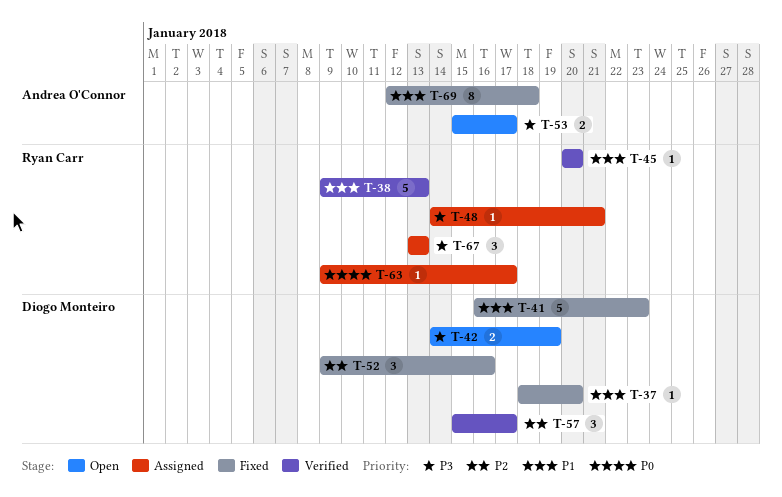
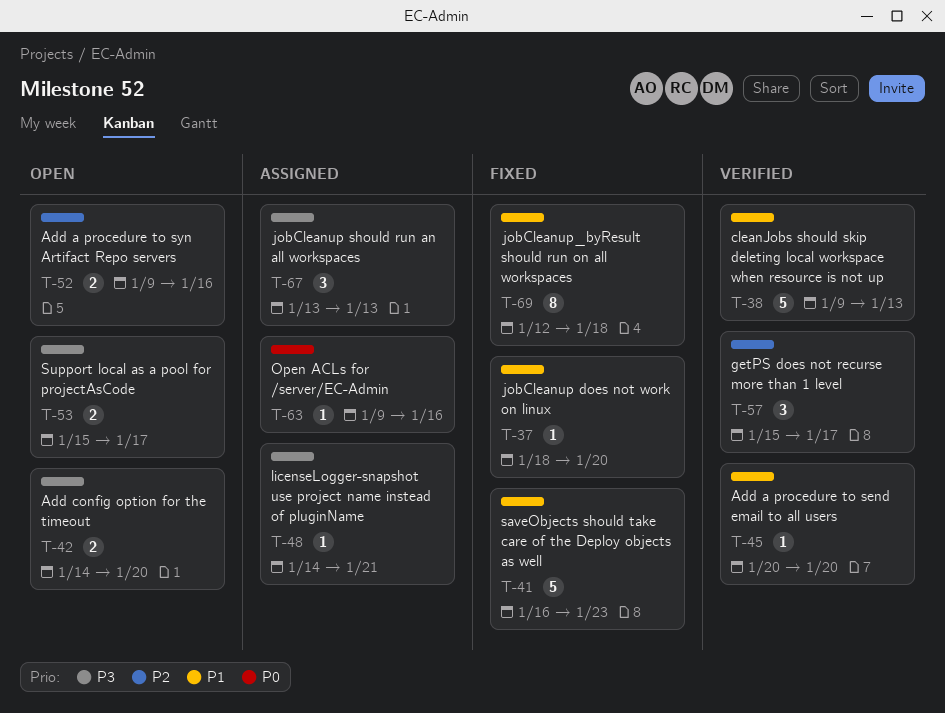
T-42, due: Jan 19 -> Jan 20
T-52, status: Fixed -> Open
T-52, estimate: 3 -> 2
T-63, due: Jan 17 -> Jan 16

